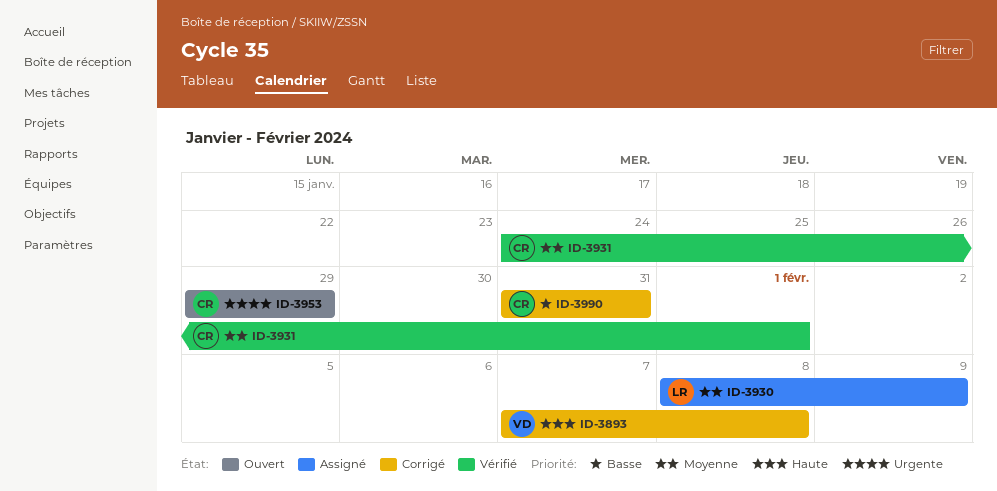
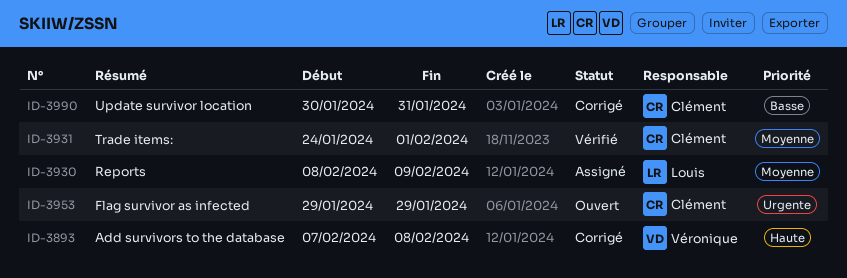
ID-3990, start: Jan 31 -> Jan 30

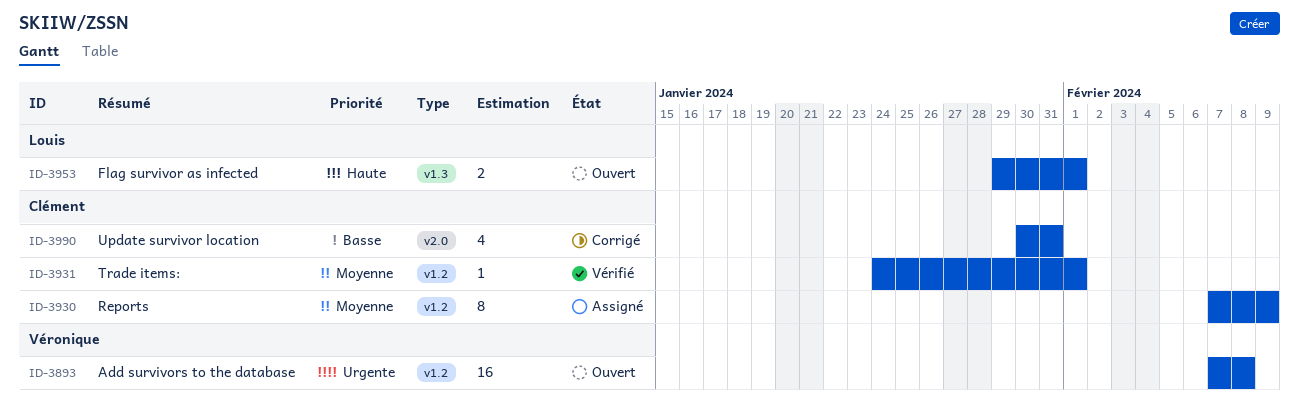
ID-3893, status: Corrigé -> Ouvert
ID-3893, priority: Haute -> Urgente
ID-3930, owner: Louis -> Clément
ID-3930, start: Feb 8 -> Feb 7
ID-3953, owner: Clément -> Louis
ID-3953, priority: Urgente -> Haute
ID-3953, due: Jan 29 -> Feb 1

